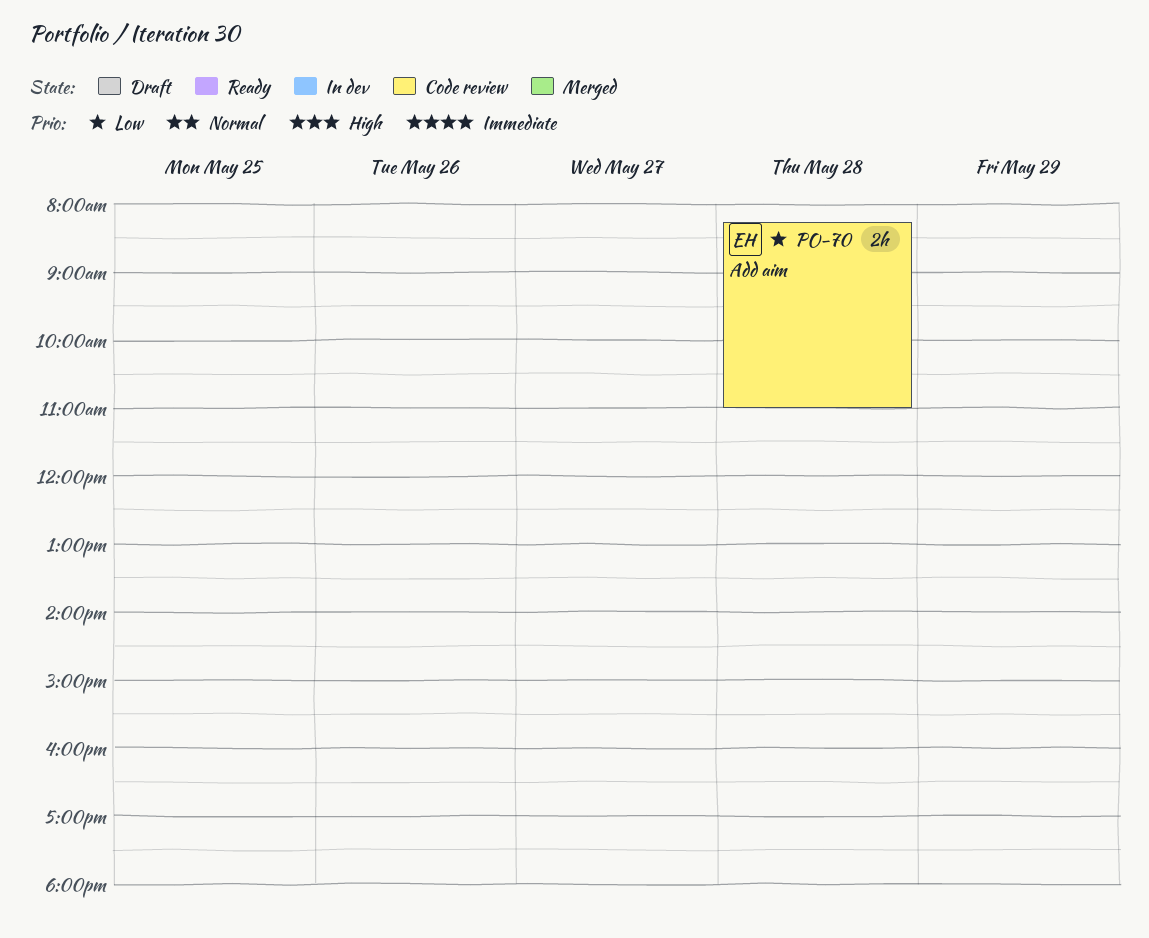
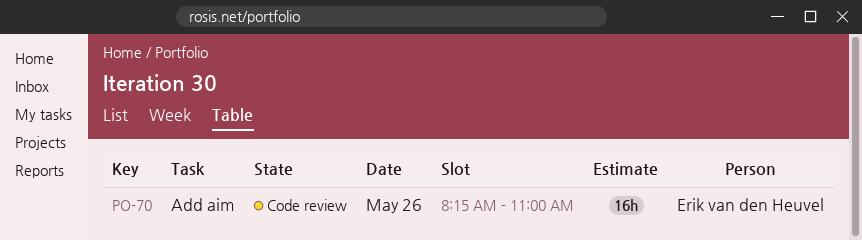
PO-70, estimate: 2h -> 16h
PO-70, day: May 28 -> May 26

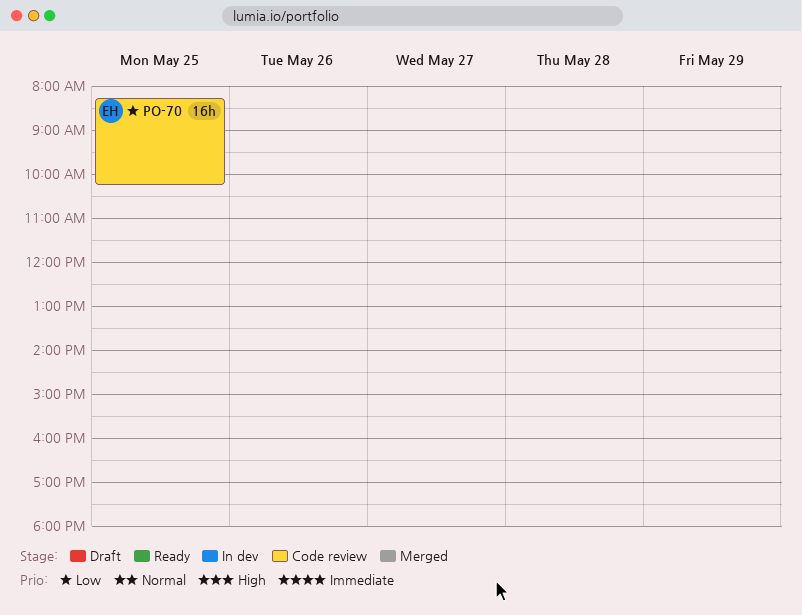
PO-70, day: May 26 -> May 25
PO-70, ends: 11:00 -> 10:15

